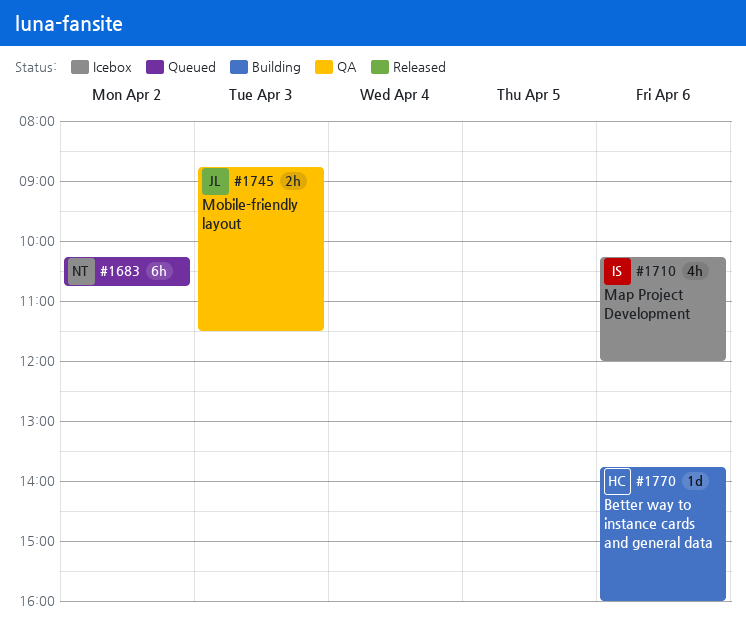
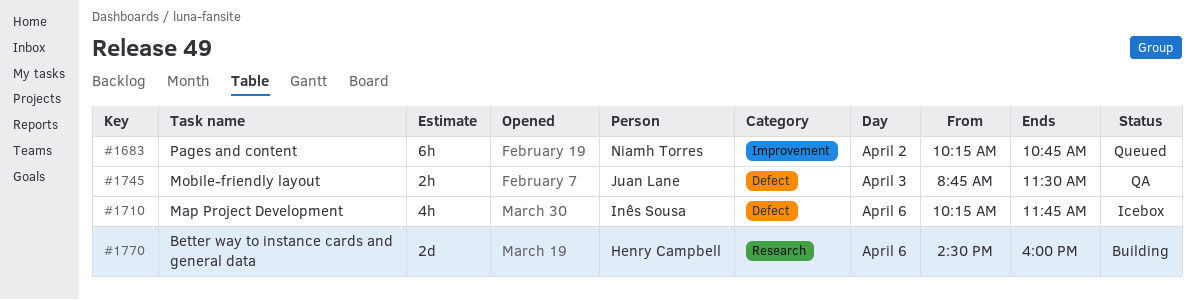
#1710, ends: 12:00 -> 11:45
#1770, estimate: 1d -> 2d
#1770, begins: 13:45 -> 14:30

